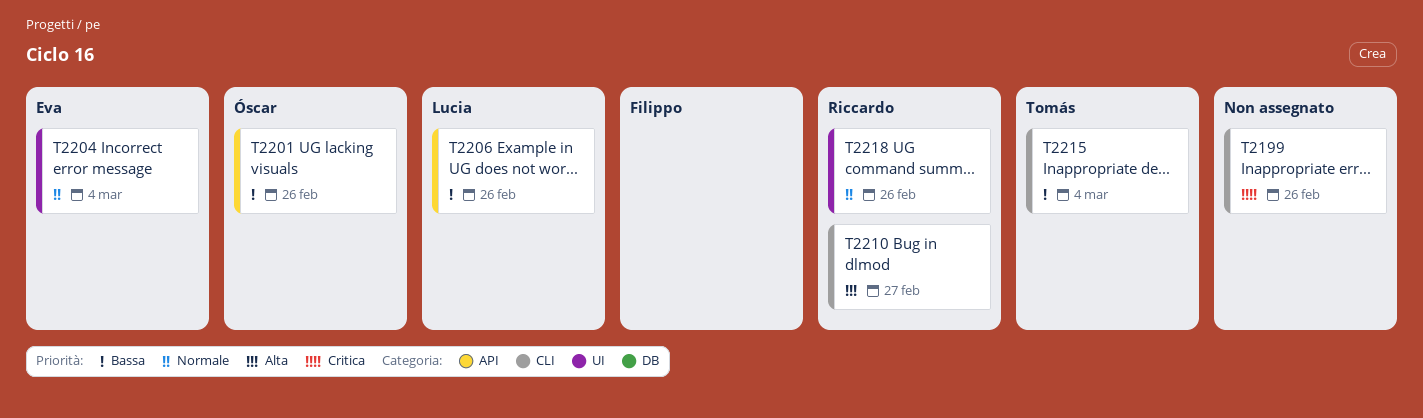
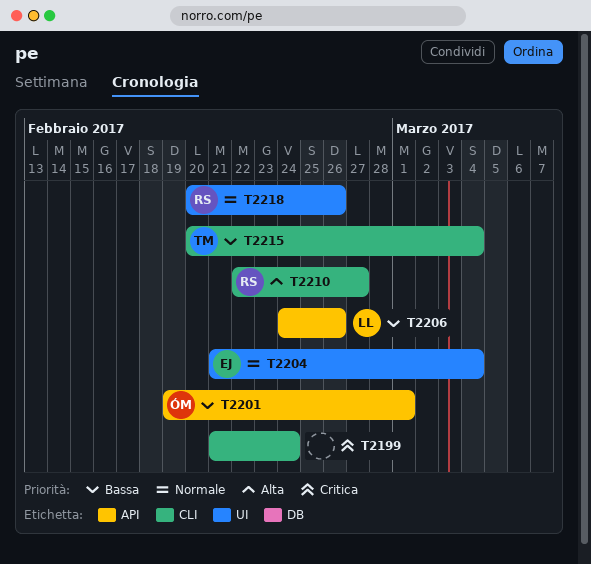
T2199, due: Feb 26 -> Feb 24
T2201, due: Feb 26 -> Mar 1

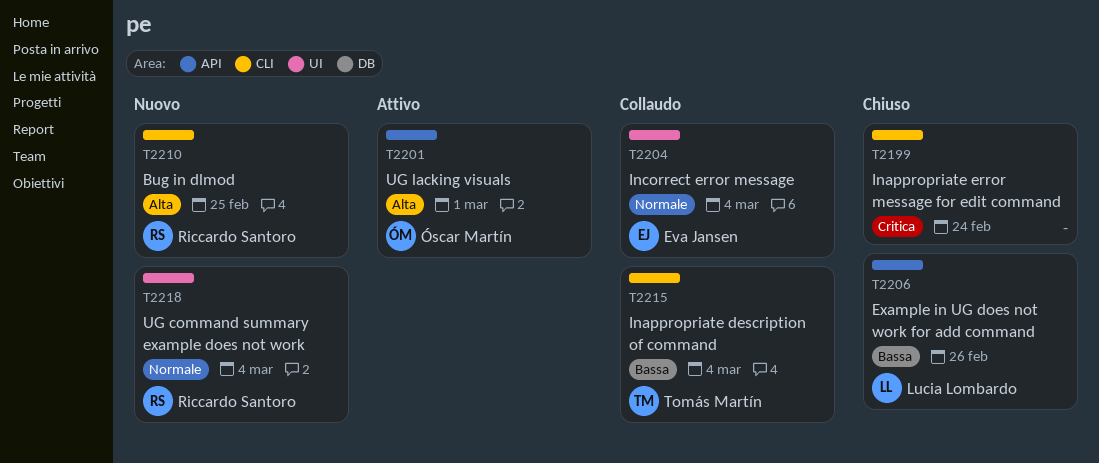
T2201, priority: Bassa -> Alta
T2210, due: Feb 27 -> Feb 25
T2218, due: Feb 26 -> Mar 4

